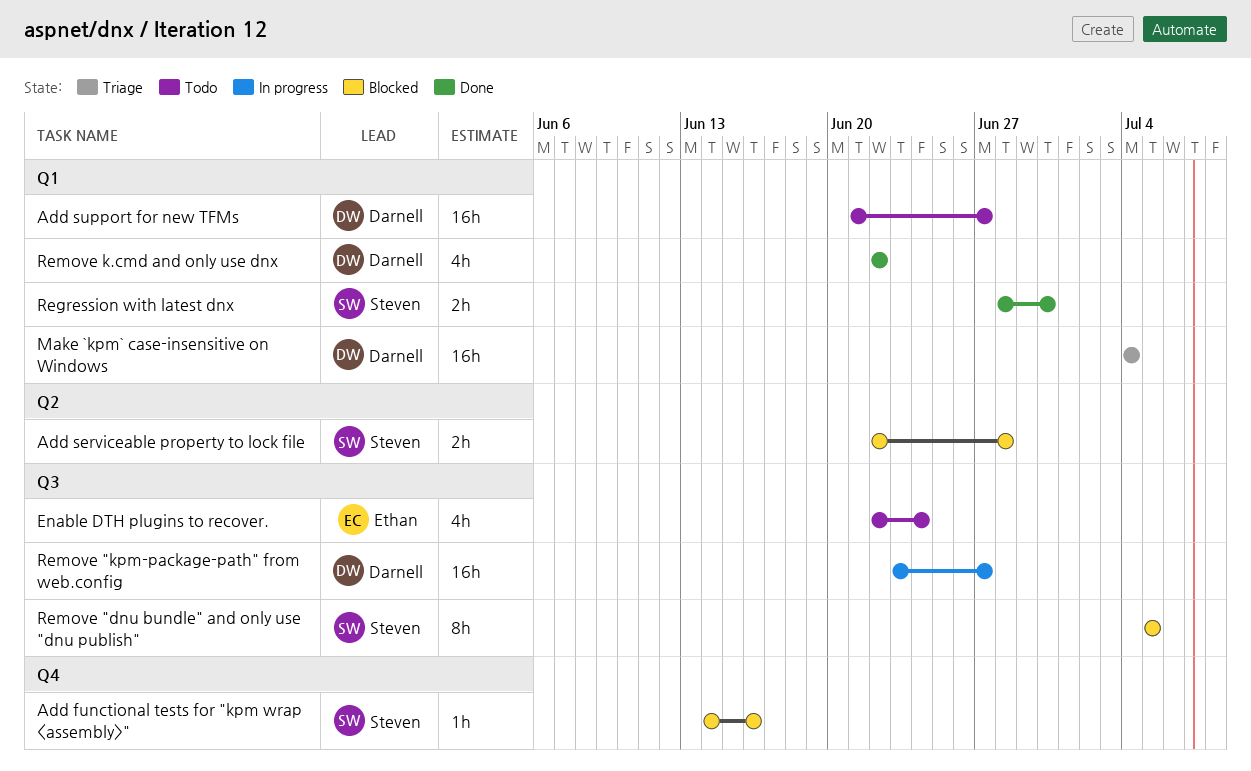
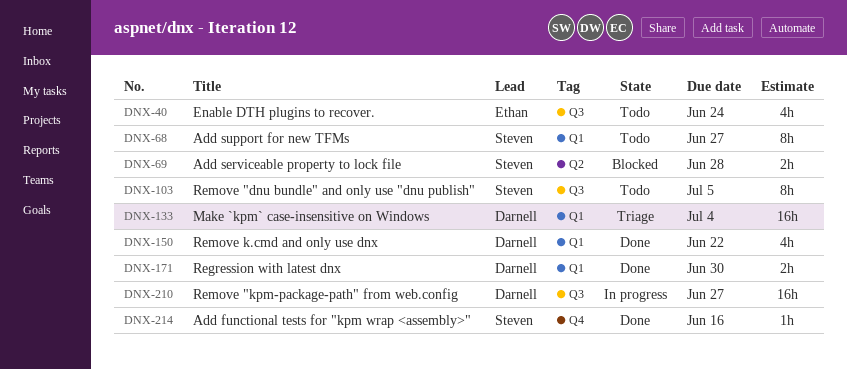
Add functional tests for "kpm wrap <assembly>", status: Blocked -> Done
Add support for new TFMs, owner: Darnell -> Steven
Add support for new TFMs, estimate: 16h -> 8h
Regression with latest dnx, owner: Steven -> Darnell
Remove "dnu bundle" and only use "dnu publish", status: Blocked -> Todo

